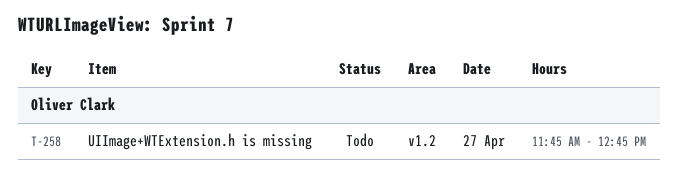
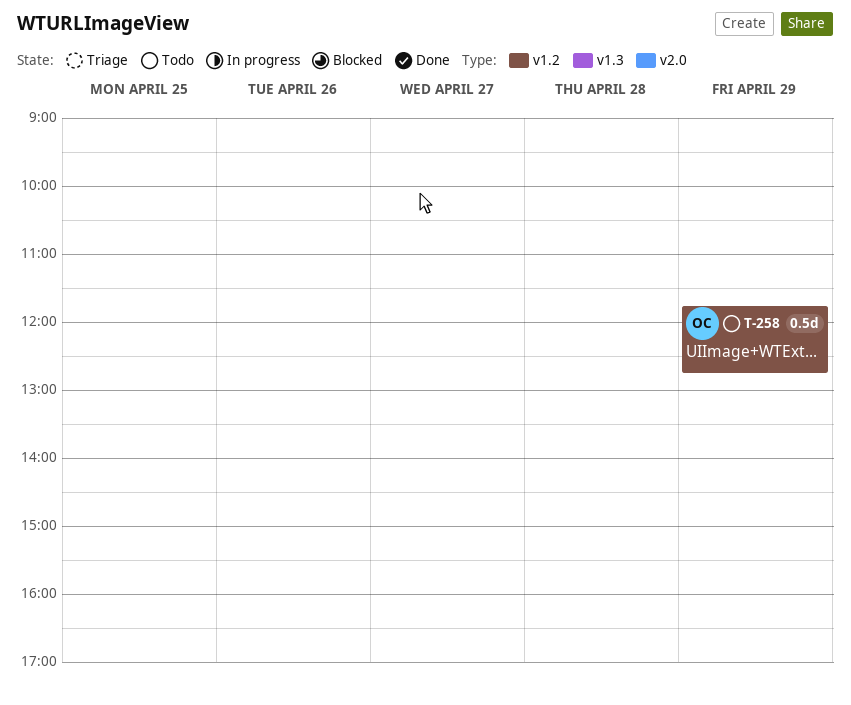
T-258, day: Apr 27 -> Apr 29

